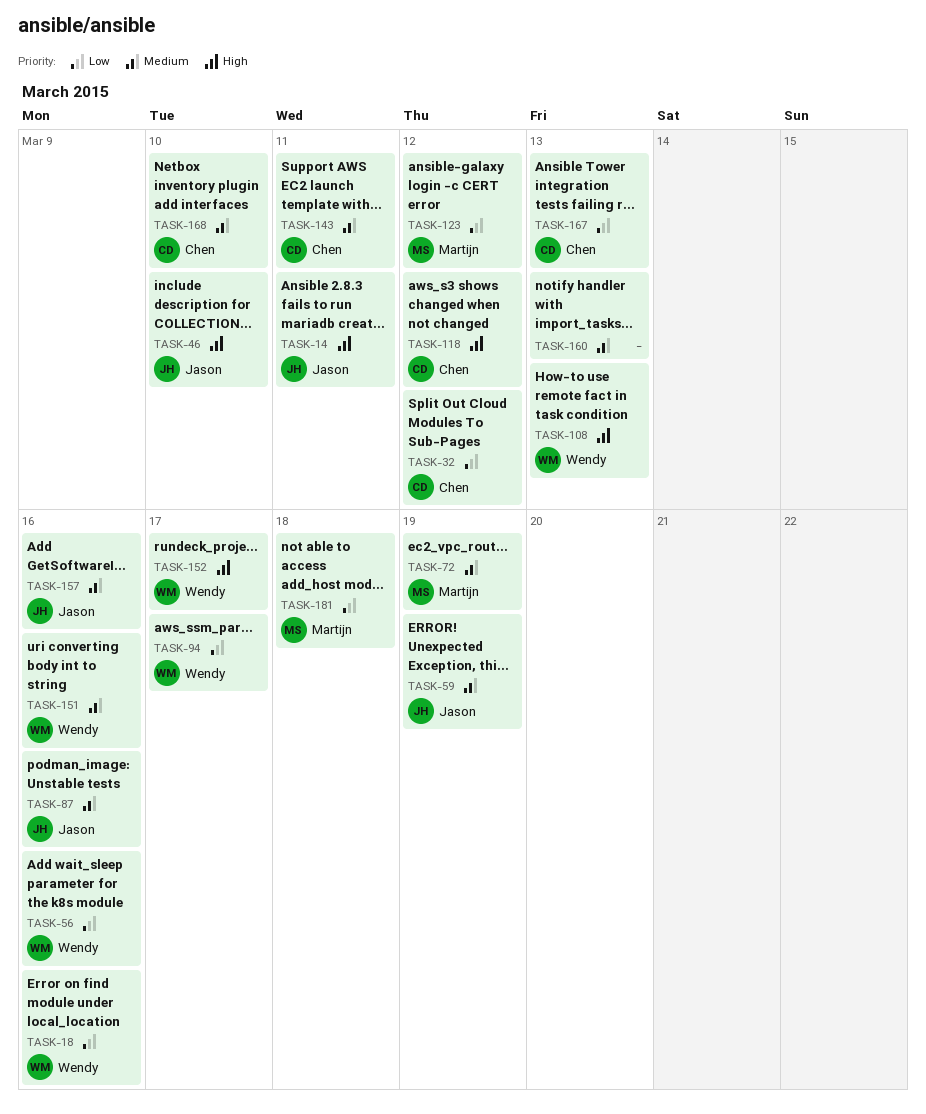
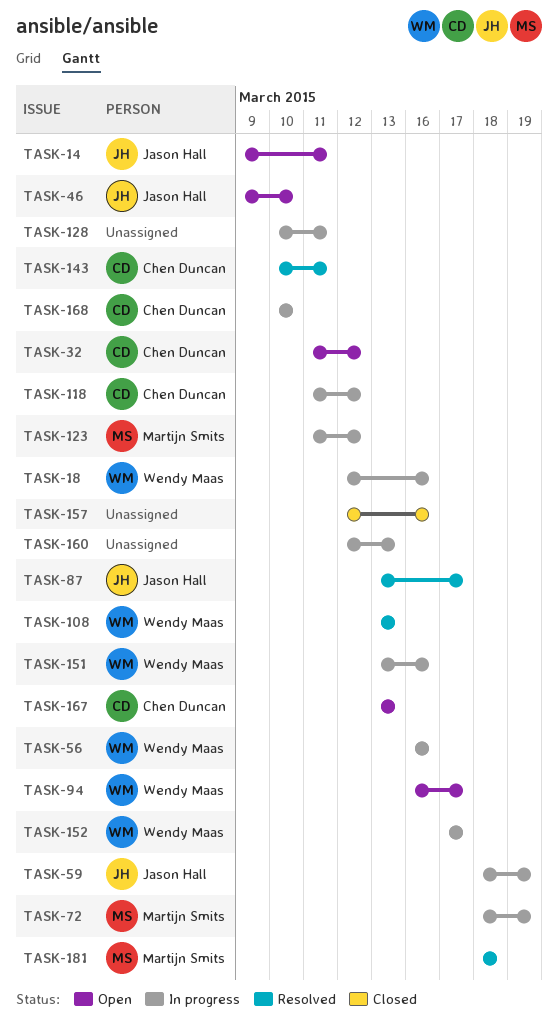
TASK-87, due: Mar 16 -> Mar 17
TASK-128: none -> present
TASK-157, owner: Jason Hall -> none

